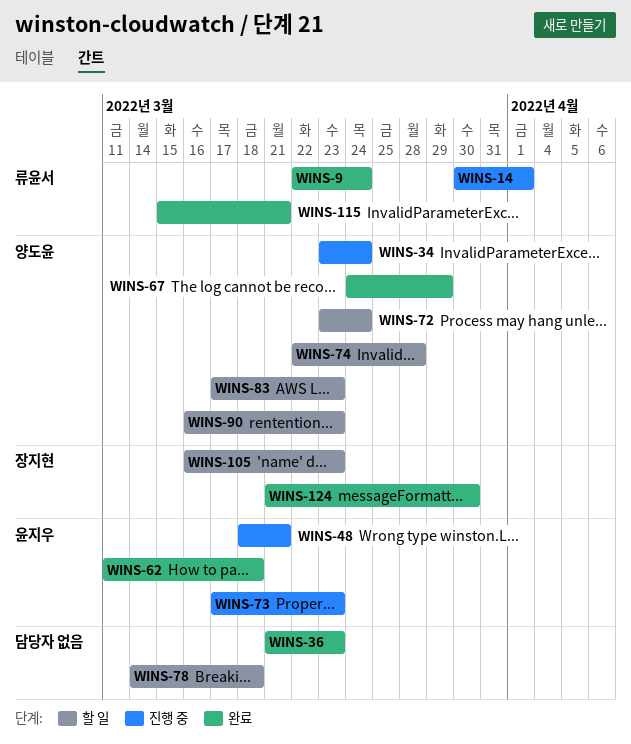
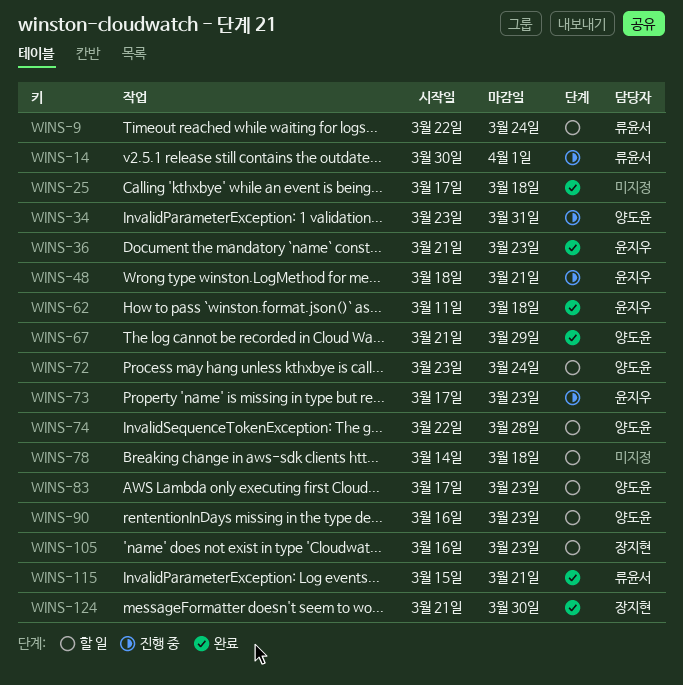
WINS-9, status: 완료 -> 할 일
WINS-25: none -> present
WINS-34, due: Mar 24 -> Mar 31
WINS-36, owner: none -> 윤지우
WINS-67, start: Mar 24 -> Mar 21

